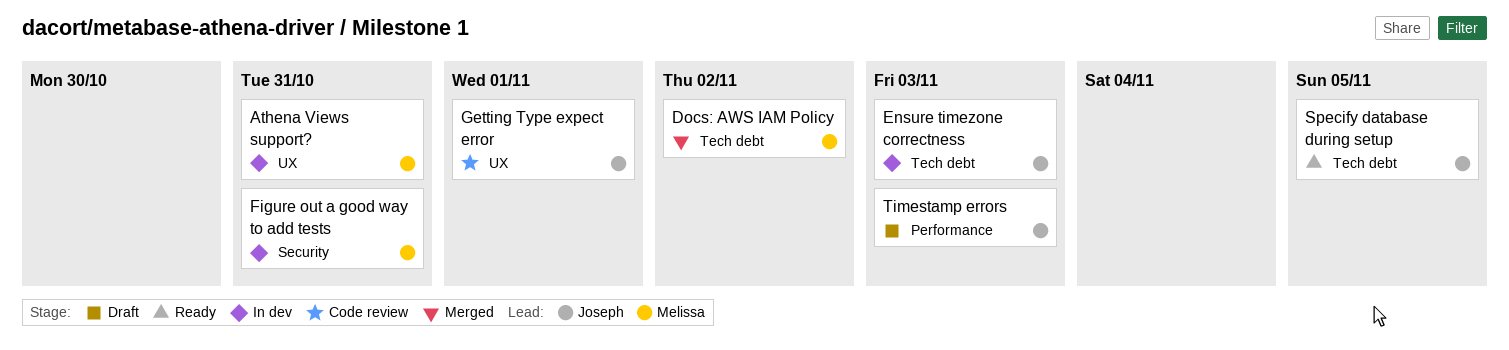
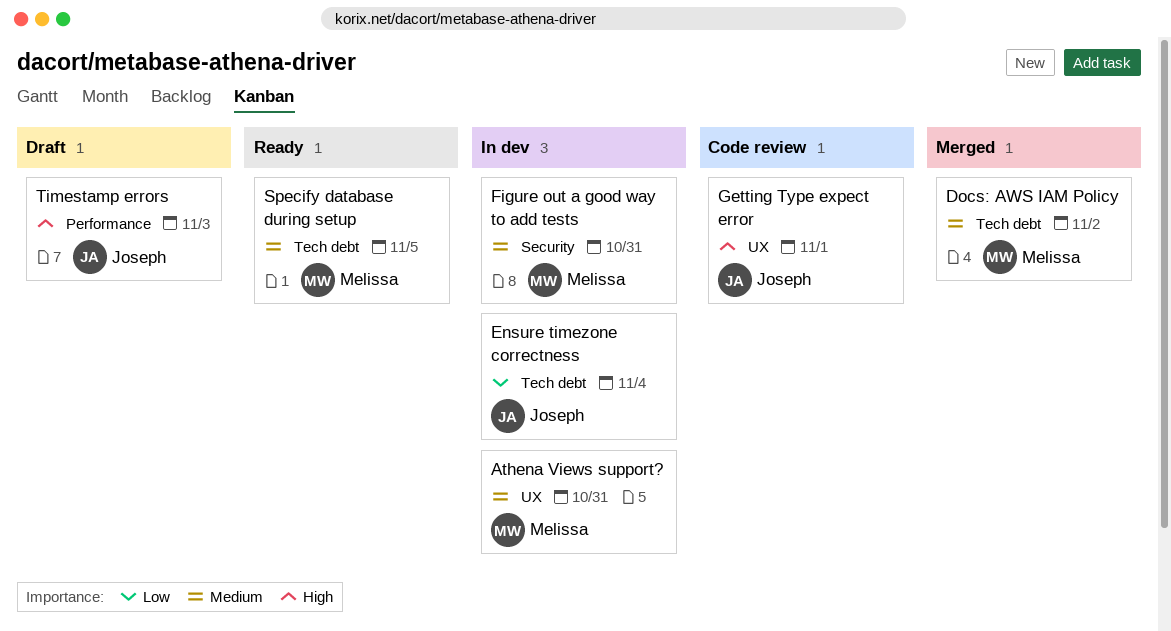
Ensure timezone correctness, due: Nov 3 -> Nov 4
Specify database during setup, owner: Joseph -> Melissa

